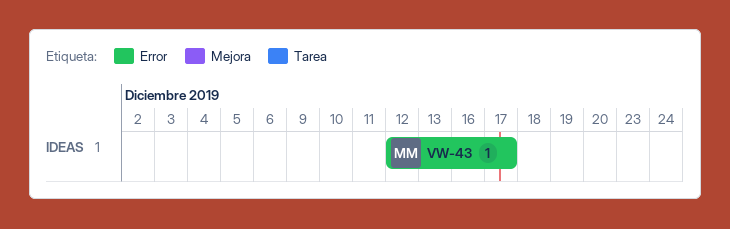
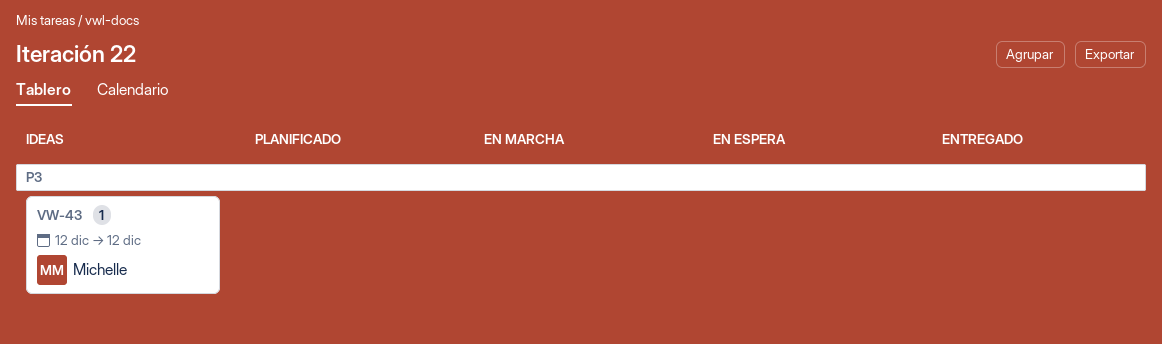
VW-43, due: Dec 17 -> Dec 12

